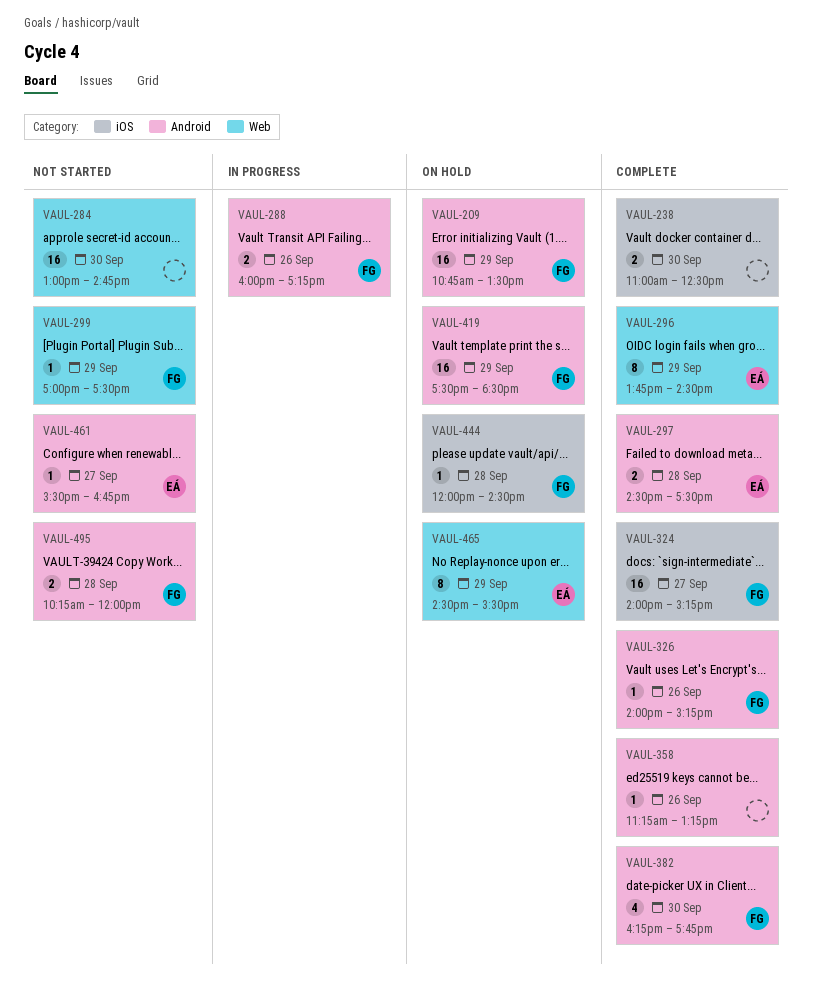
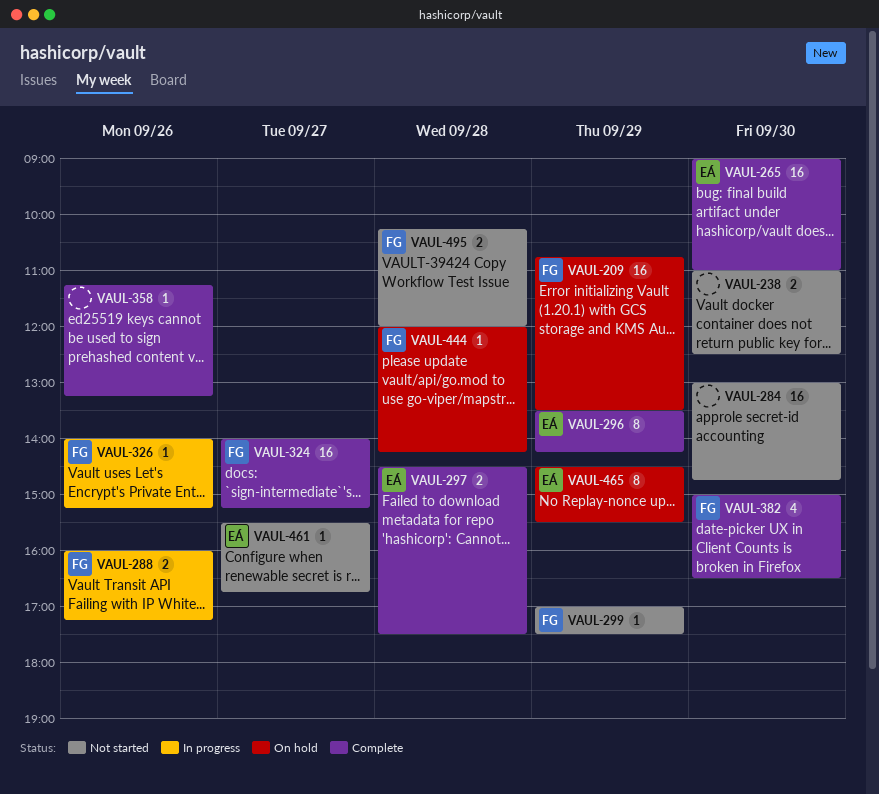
VAUL-238, status: Complete -> Not started
VAUL-265: none -> present
VAUL-296, begins: 13:45 -> 13:30
VAUL-296, ends: 14:30 -> 14:15
VAUL-326, status: Complete -> In progress
VAUL-382, begins: 16:15 -> 15:00
VAUL-382, ends: 17:45 -> 16:30
VAUL-419: present -> none
VAUL-444, ends: 14:30 -> 14:15

